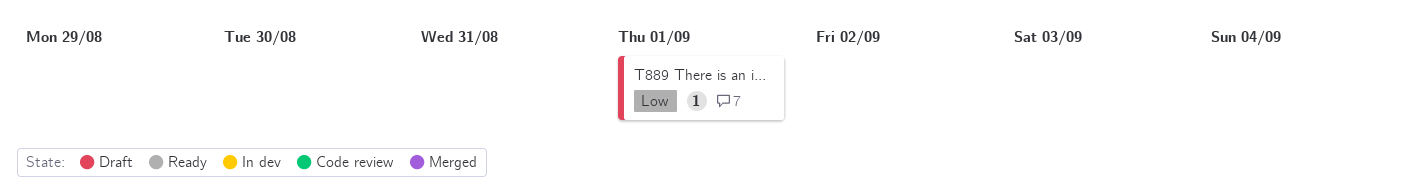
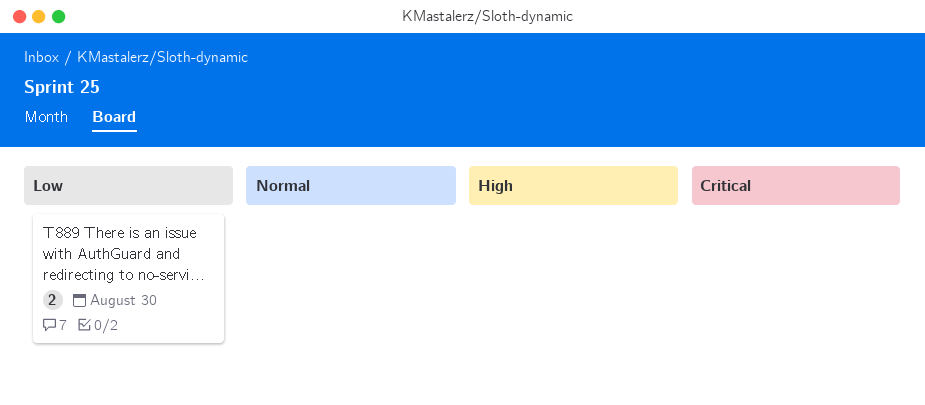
T889, estimate: 1 -> 2
T889, due: Sep 1 -> Aug 30

